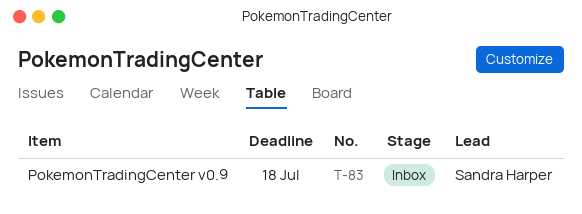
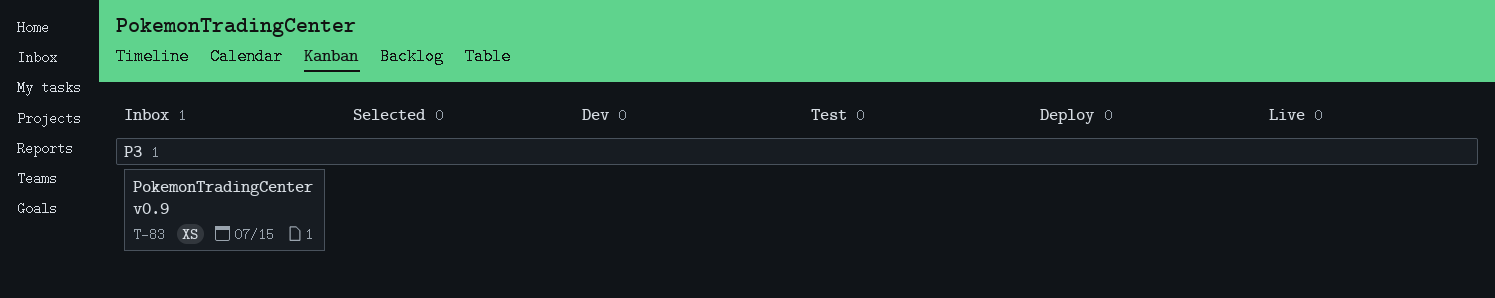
T-83, due: Jul 18 -> Jul 15

